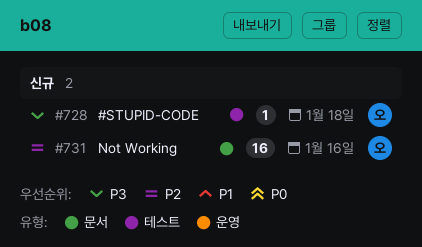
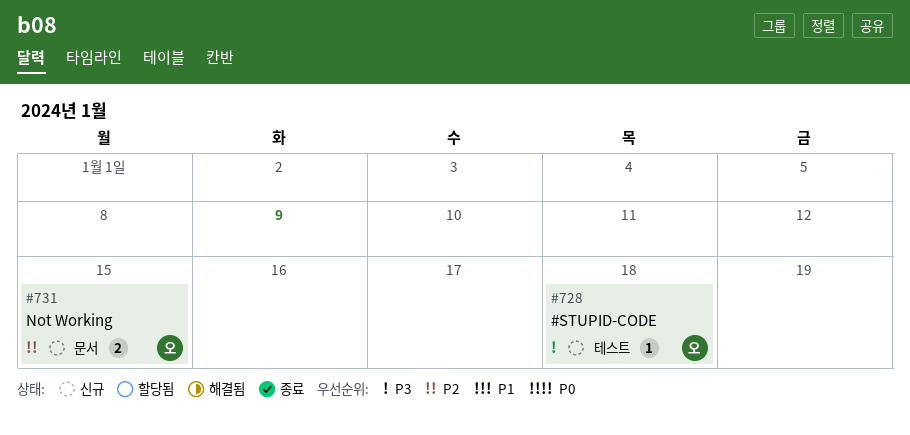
#731, estimate: 16 -> 2
#731, due: Jan 16 -> Jan 15

